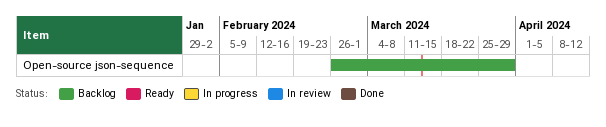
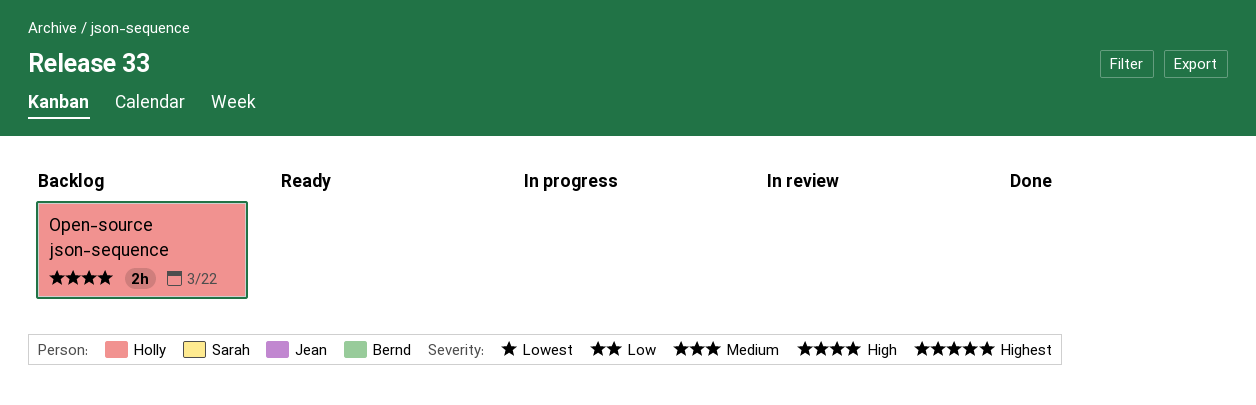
Open-source json-sequence, due: Mar 29 -> Mar 22

